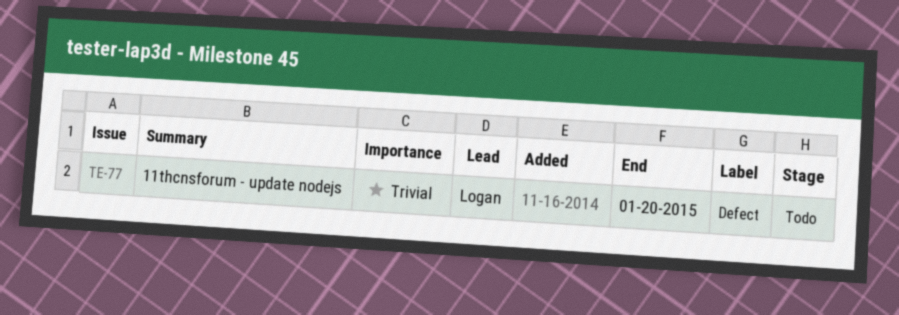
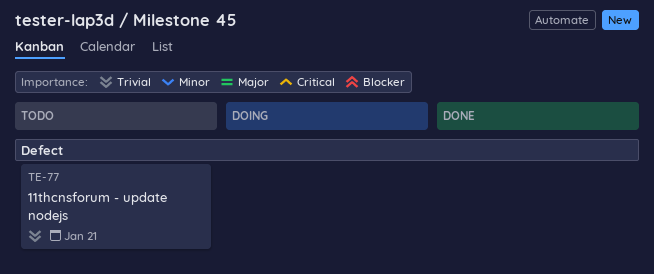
TE-77, due: Jan 20 -> Jan 21

